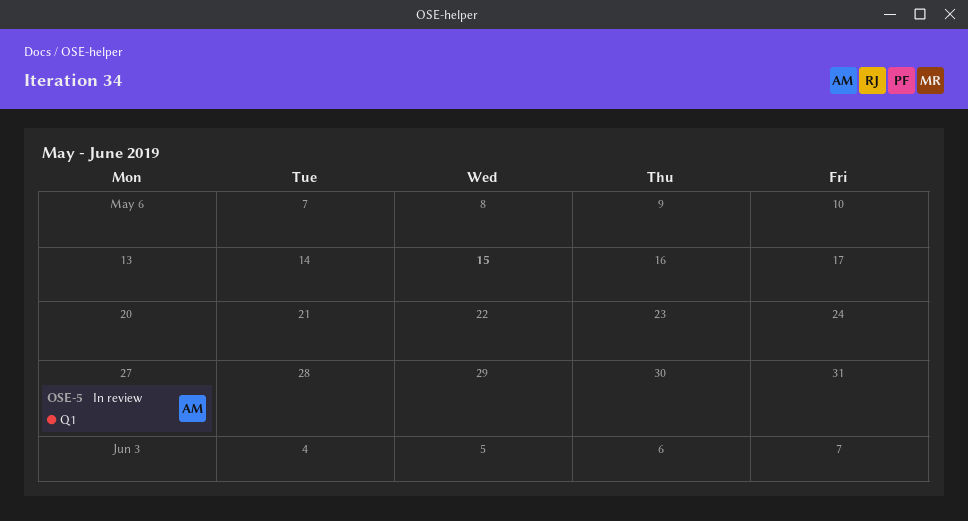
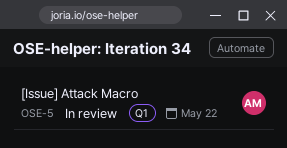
OSE-5, due: May 27 -> May 22

